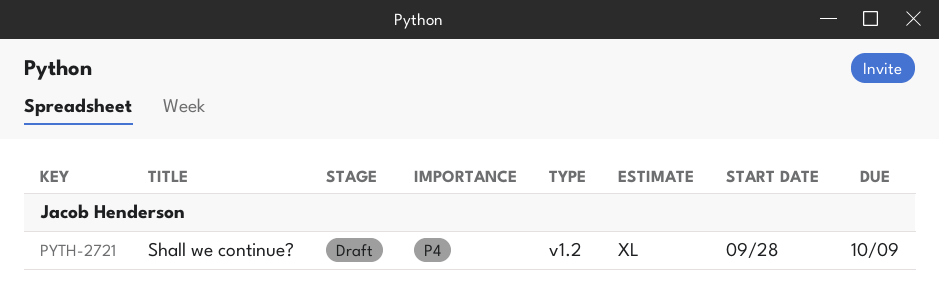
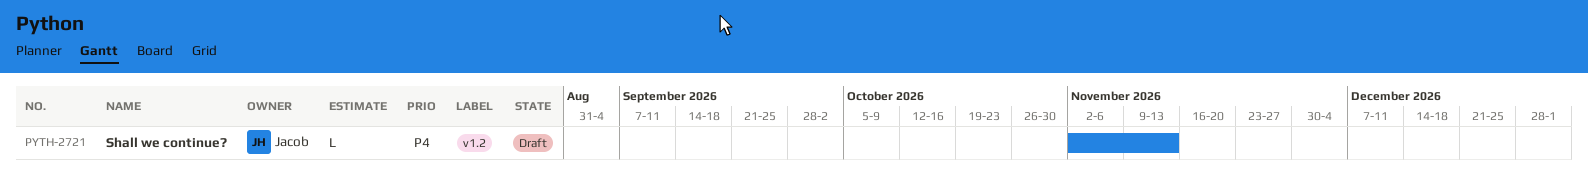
PYTH-2721, estimate: XL -> L
PYTH-2721, start: Sep 28 -> Nov 2
PYTH-2721, due: Oct 9 -> Nov 13

